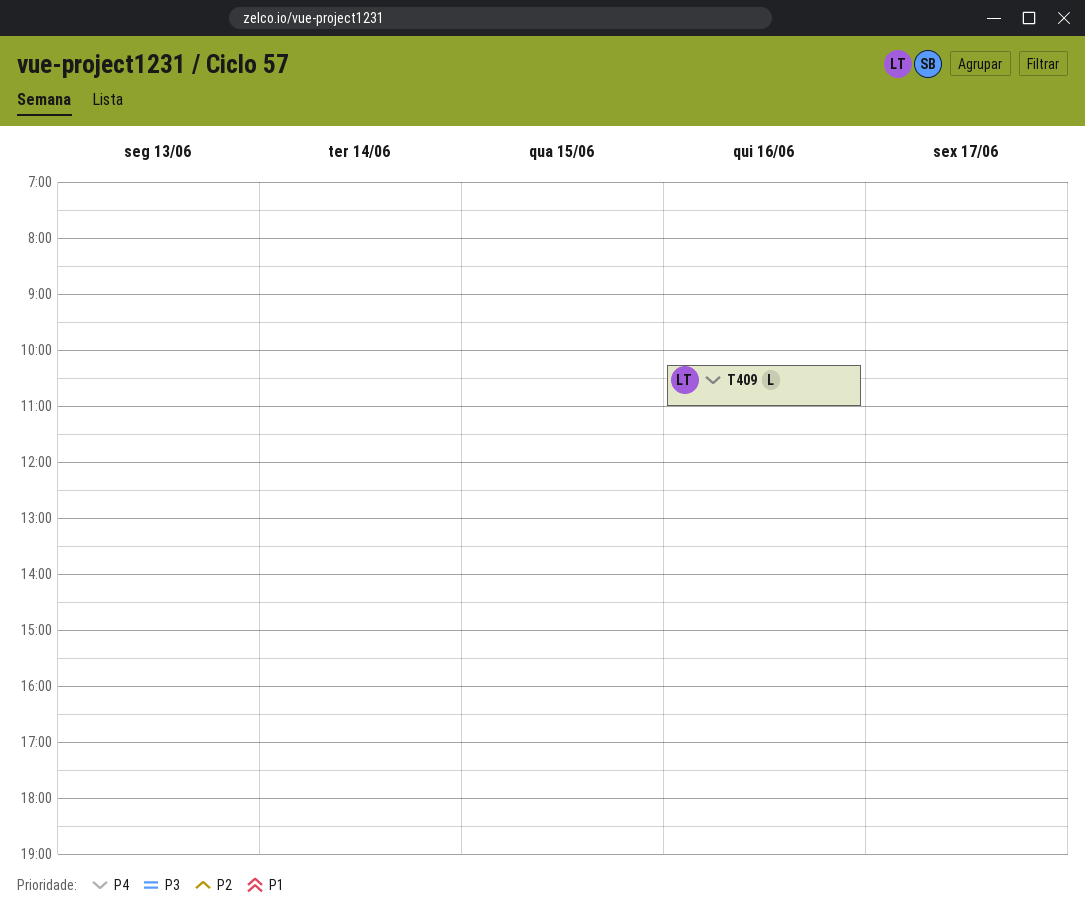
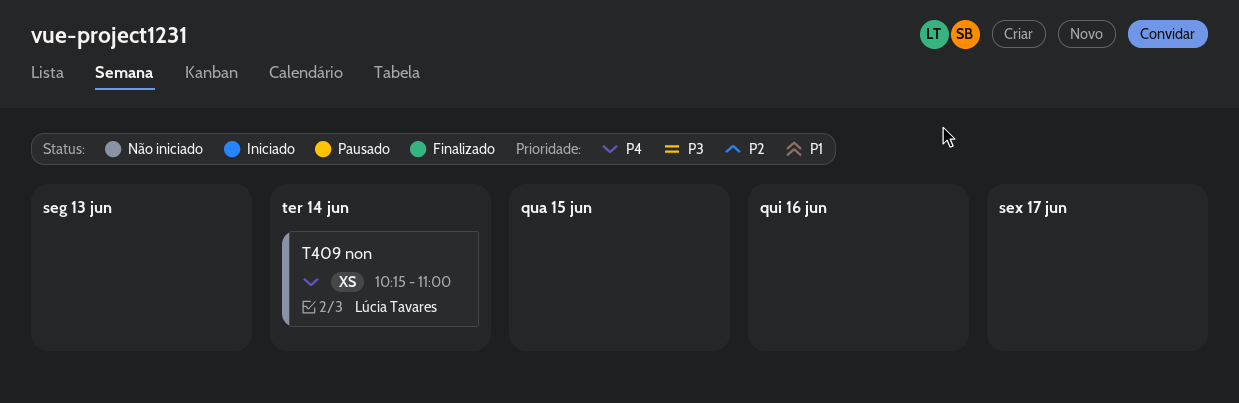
T409, estimate: L -> XS
T409, day: Jun 16 -> Jun 14

